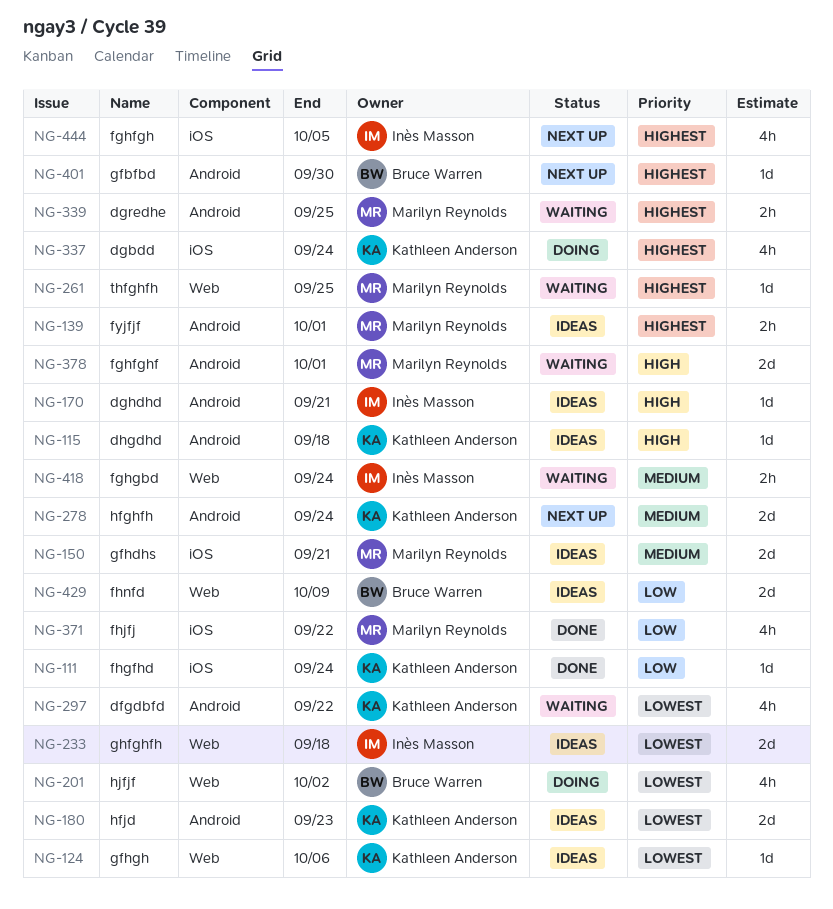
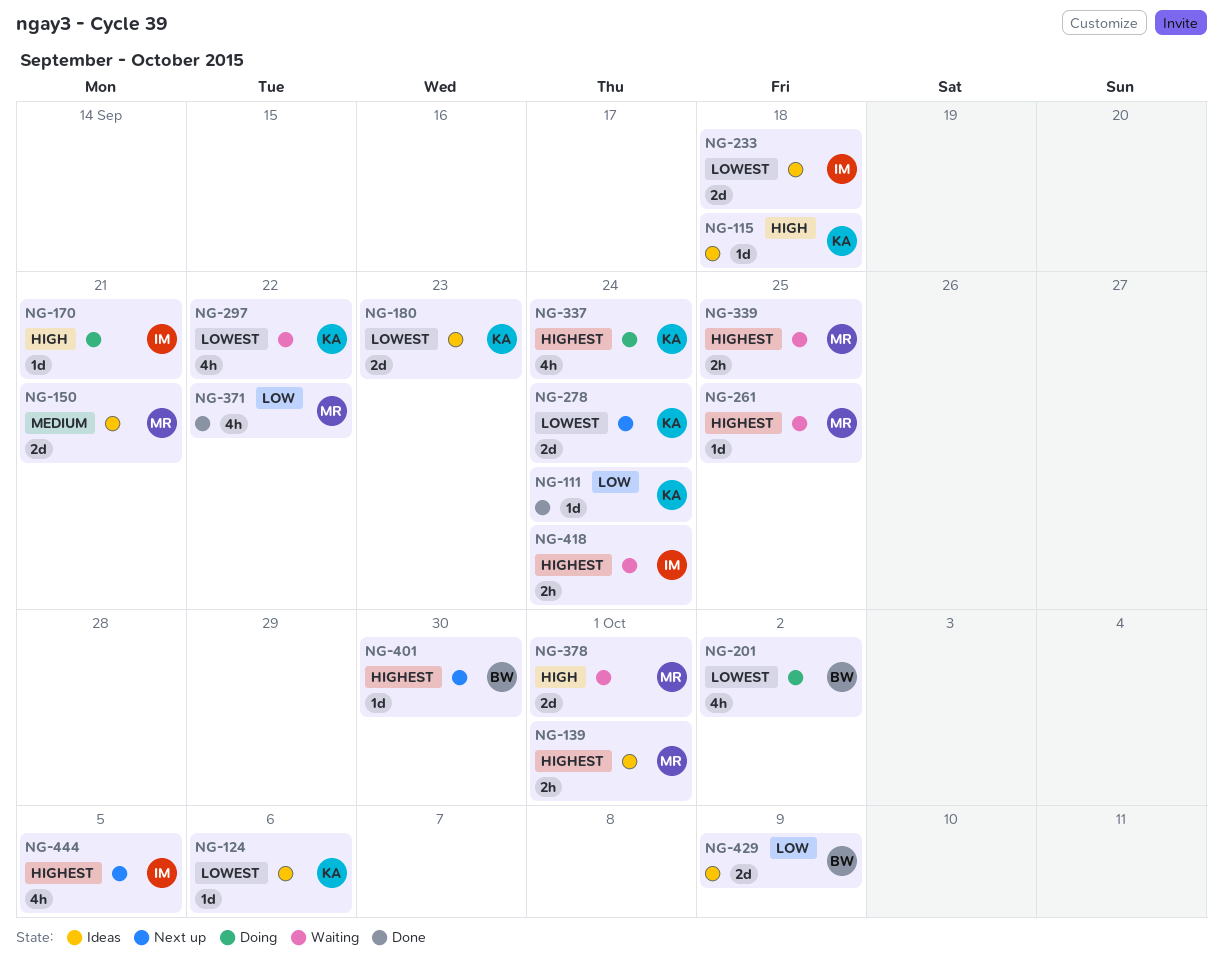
NG-170, status: Ideas -> Doing
NG-278, priority: Medium -> Lowest
NG-418, priority: Medium -> Highest

